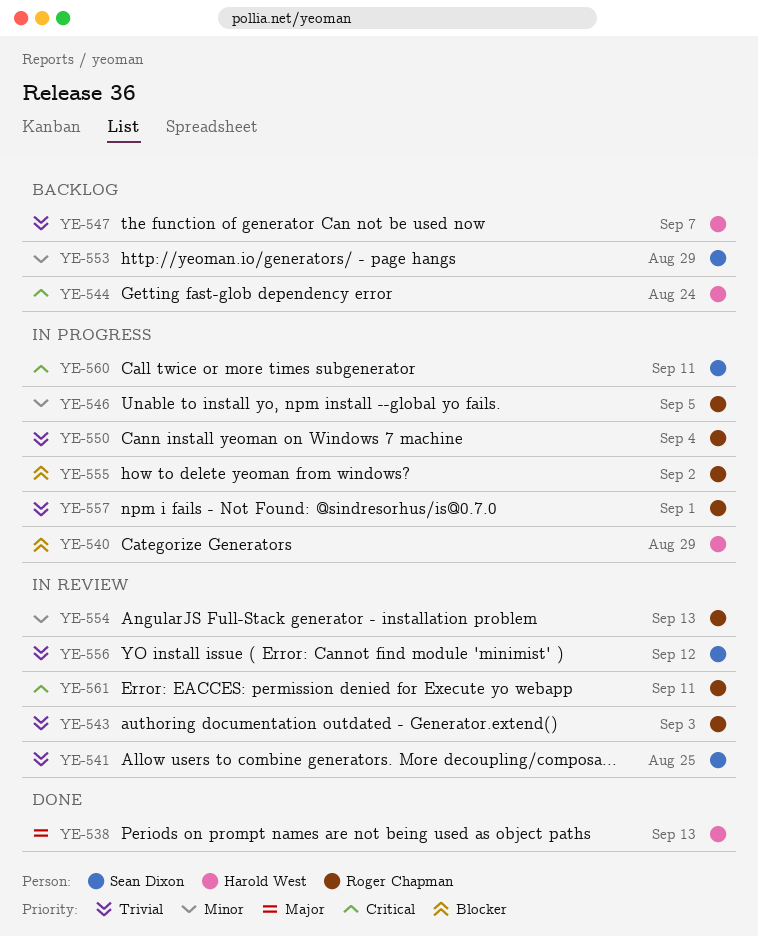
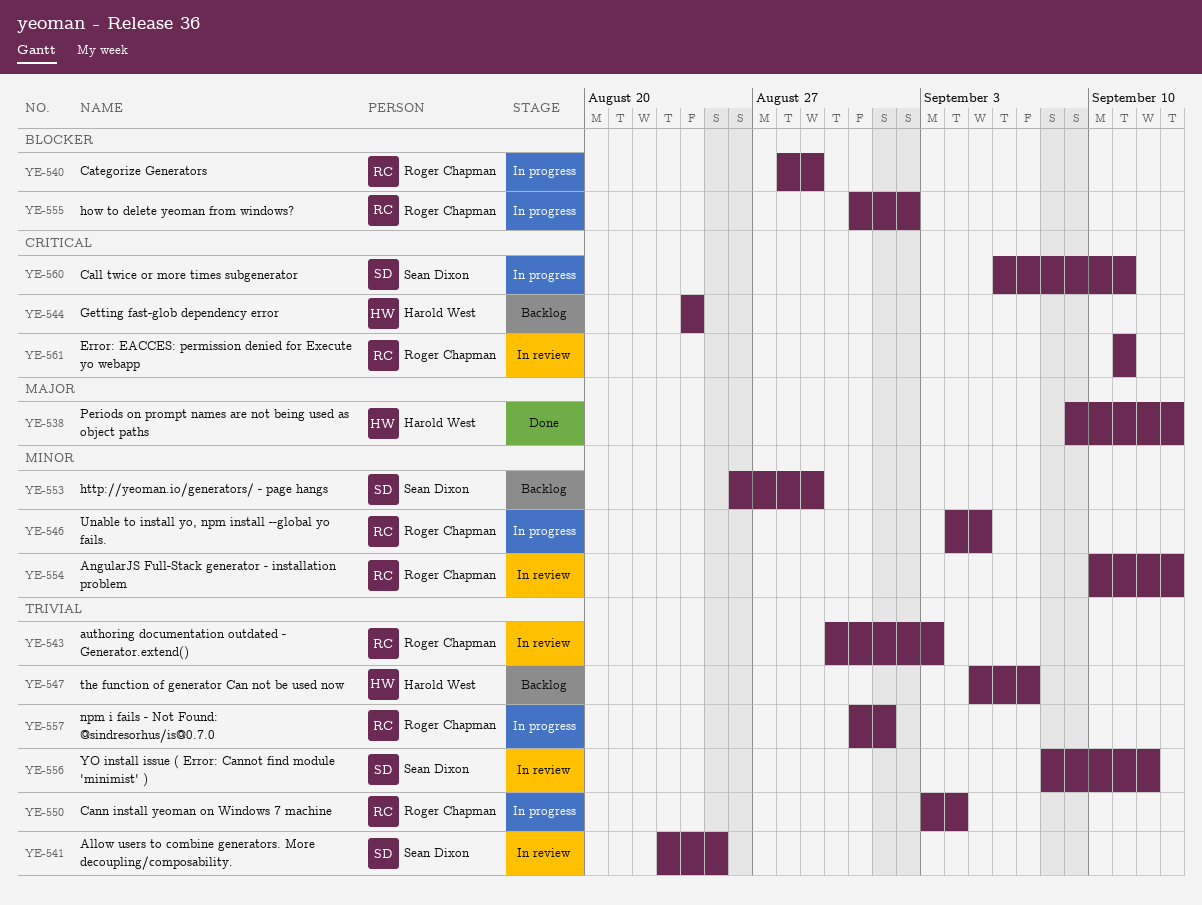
YE-540, owner: Harold West -> Roger Chapman

